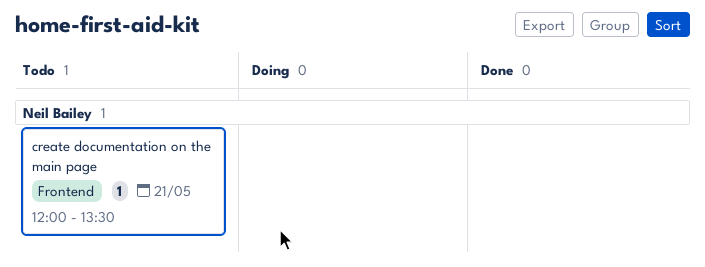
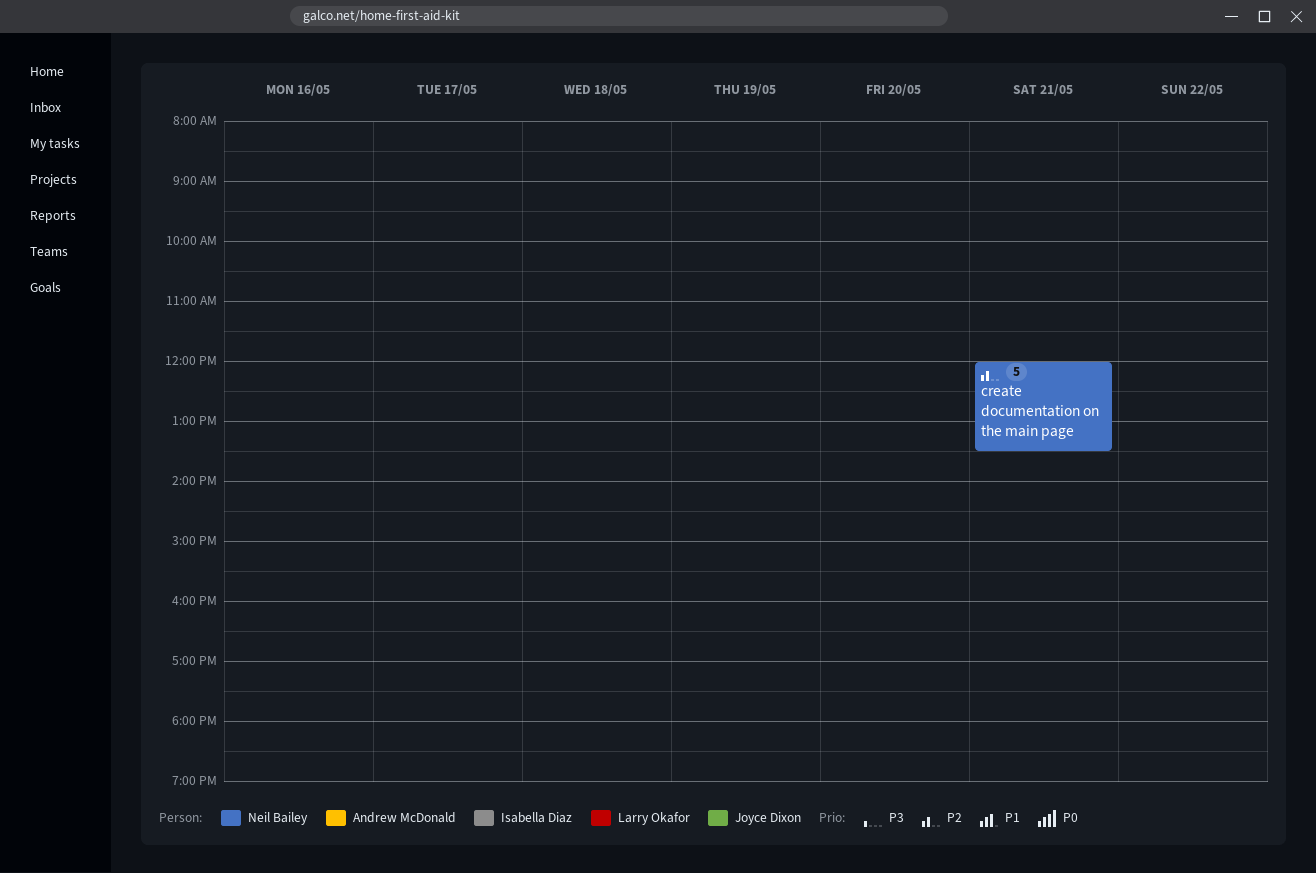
create documentation on the main page, estimate: 1 -> 5

